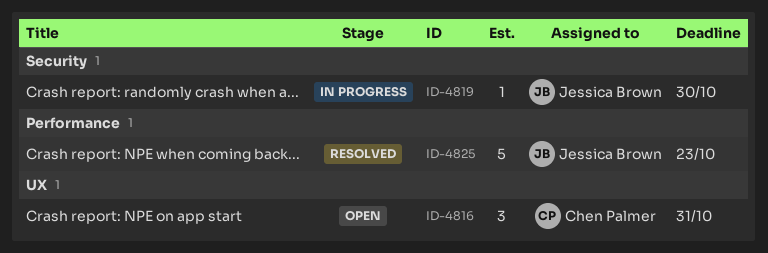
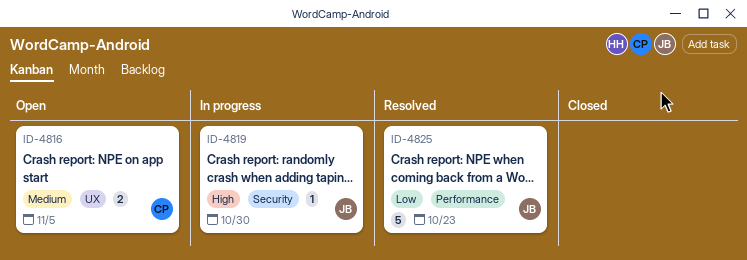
ID-4816, estimate: 3 -> 2
ID-4816, due: Oct 31 -> Nov 5

